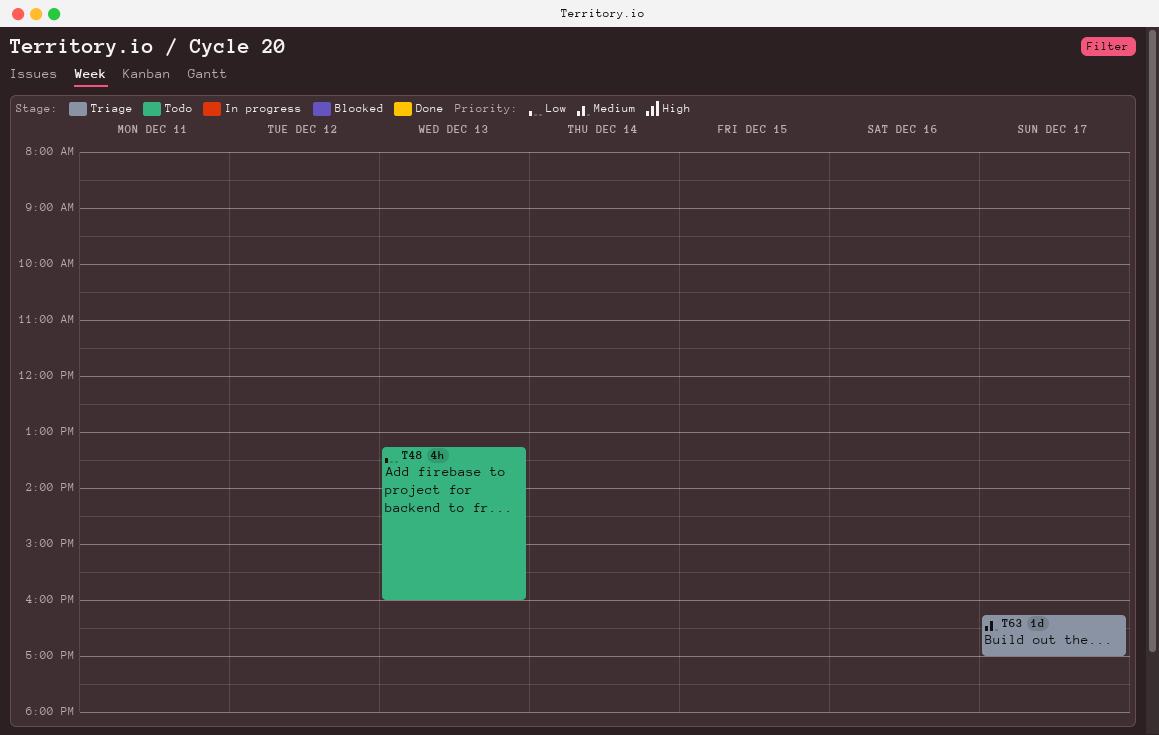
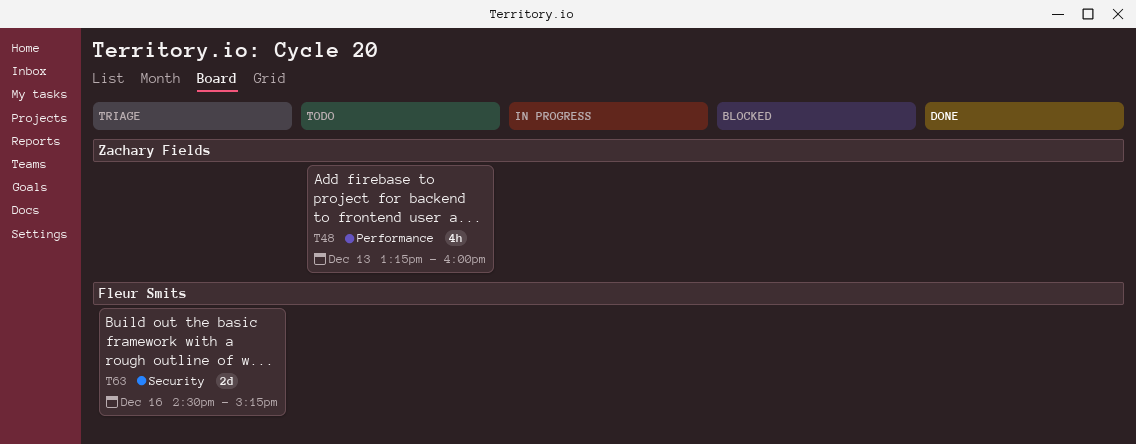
T63, estimate: 1d -> 2d
T63, day: Dec 17 -> Dec 16
T63, begins: 16:15 -> 14:30
T63, ends: 17:00 -> 15:15

